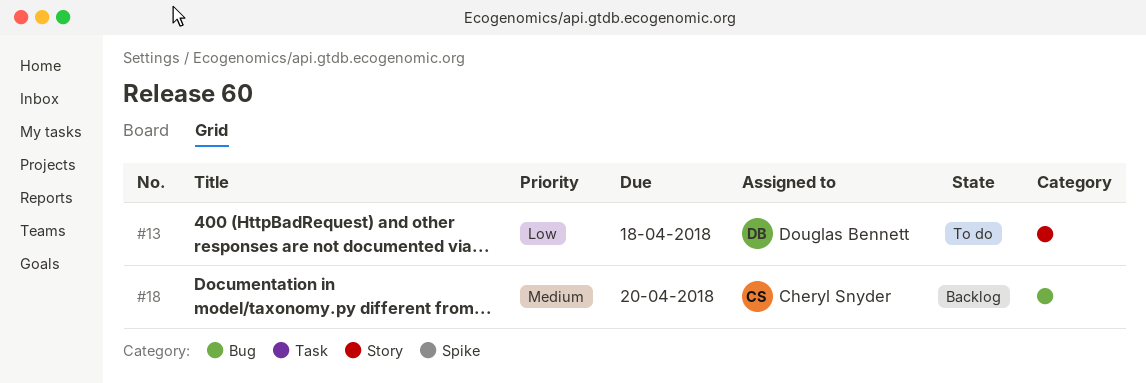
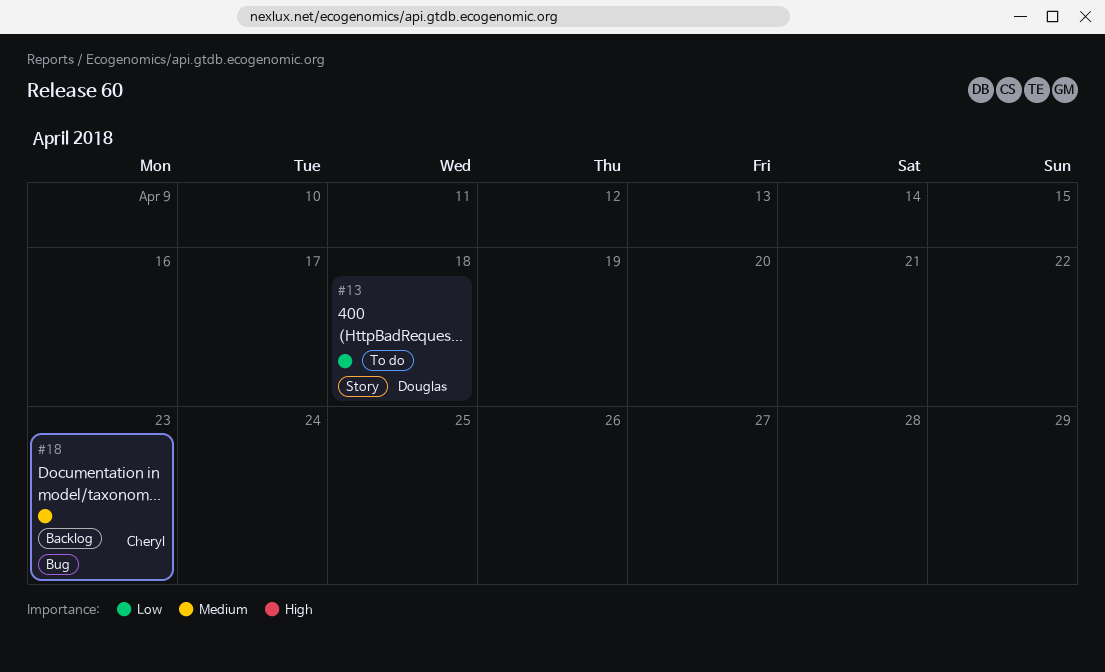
#18, due: Apr 20 -> Apr 23

